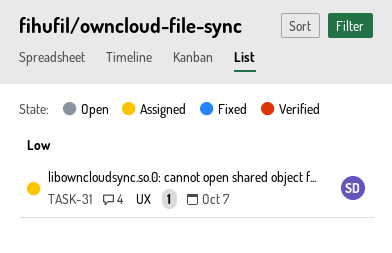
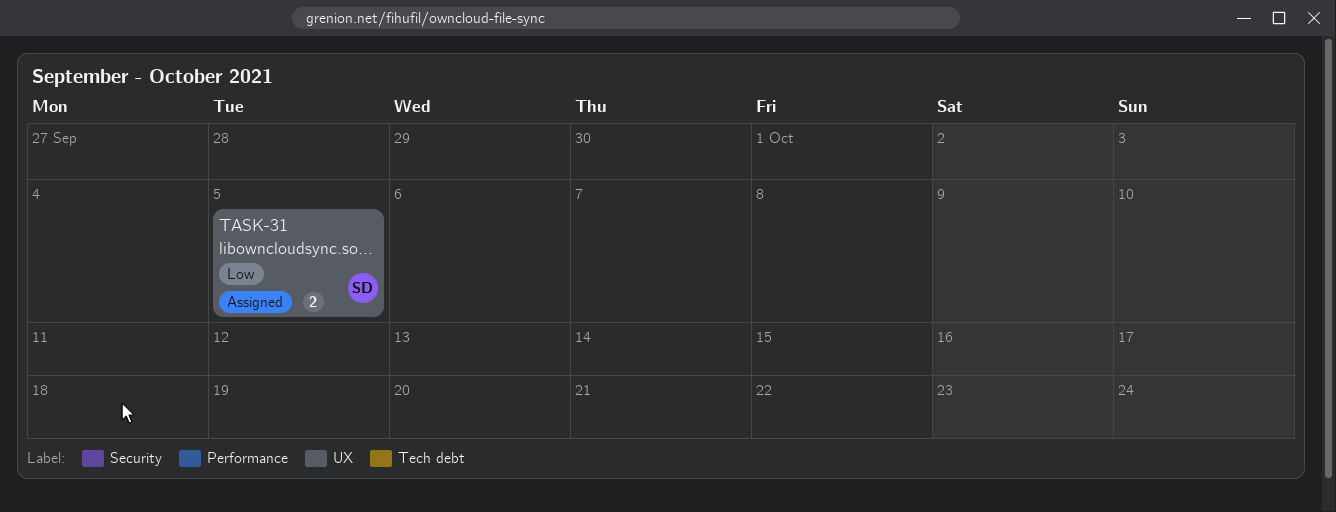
TASK-31, estimate: 1 -> 2
TASK-31, due: Oct 7 -> Oct 5

